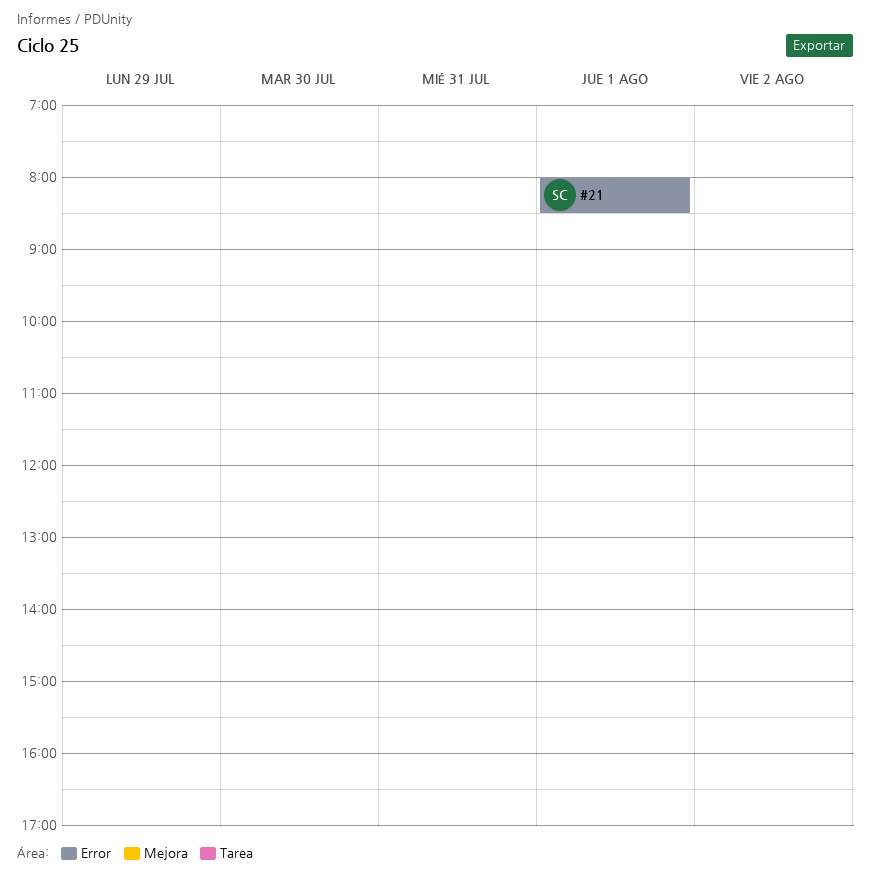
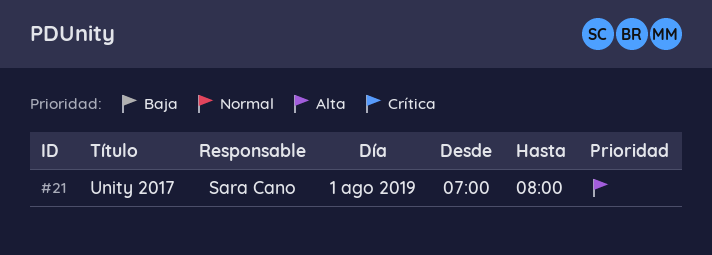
#21, begins: 08:00 -> 07:00
#21, ends: 08:30 -> 08:00

